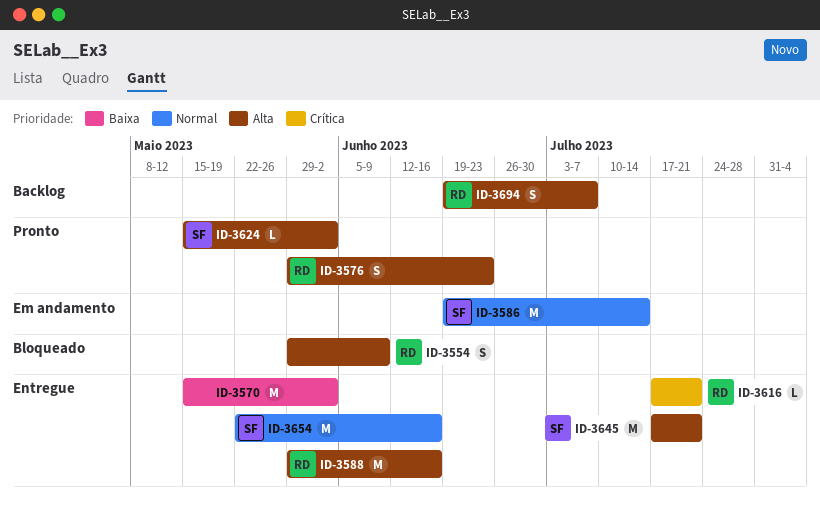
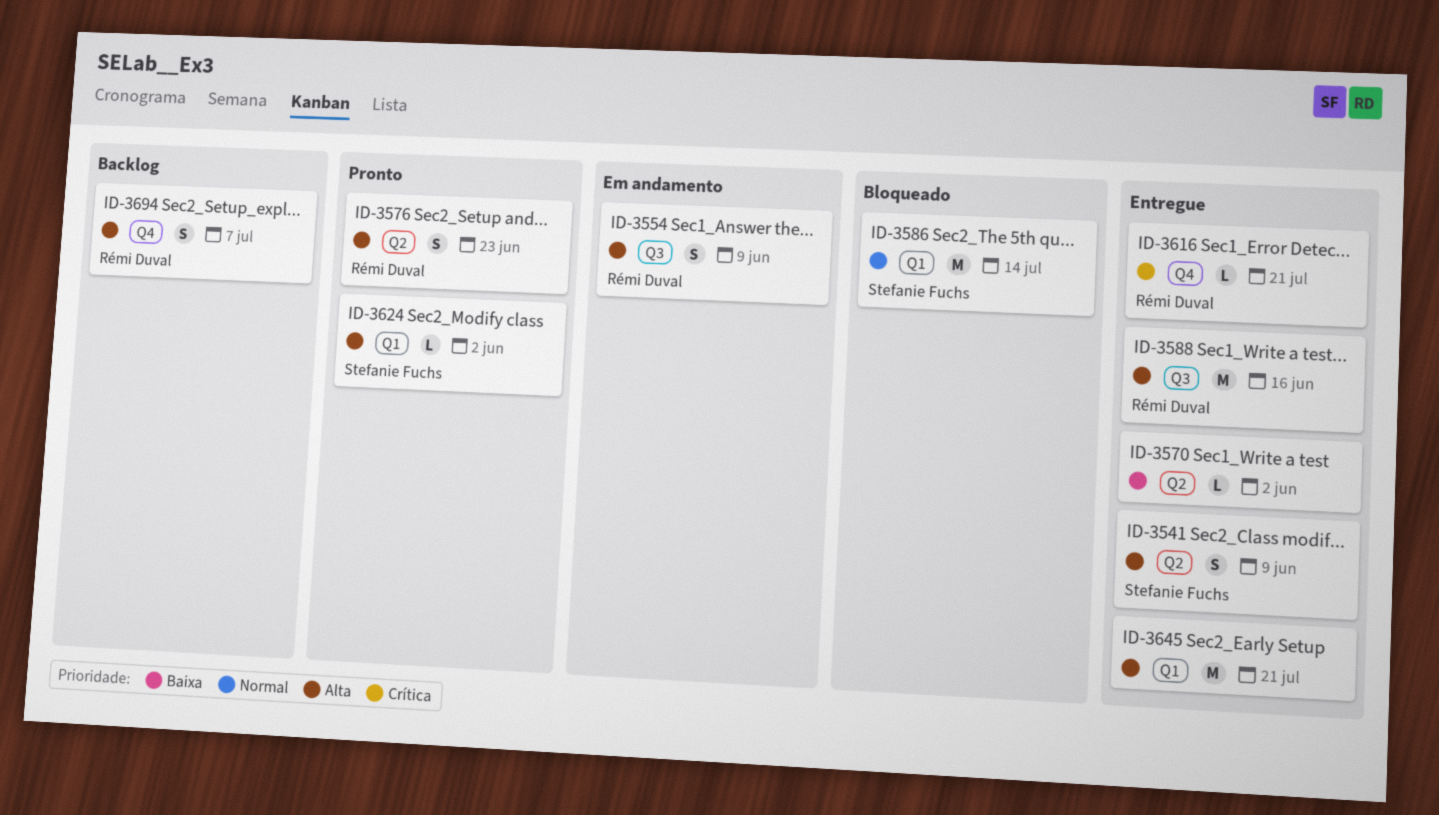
ID-3541: none -> present
ID-3554, status: Bloqueado -> Em andamento
ID-3570, estimate: M -> L
ID-3586, status: Em andamento -> Bloqueado
ID-3645, owner: Stefanie Fuchs -> none
ID-3654: present -> none

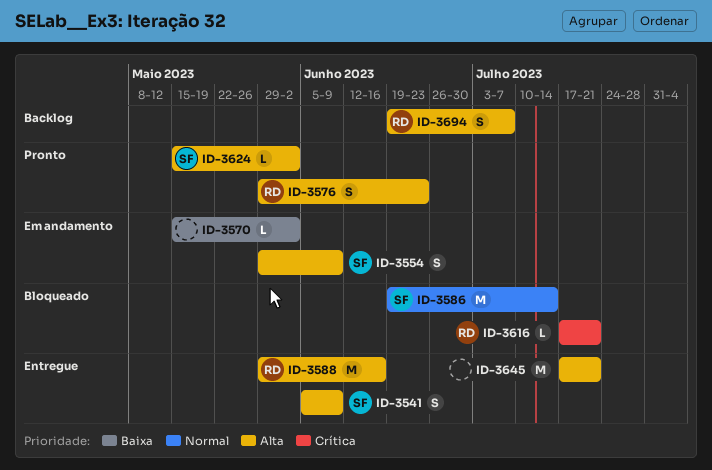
ID-3554, owner: Rémi Duval -> Stefanie Fuchs
ID-3570, status: Entregue -> Em andamento
ID-3616, status: Entregue -> Bloqueado

